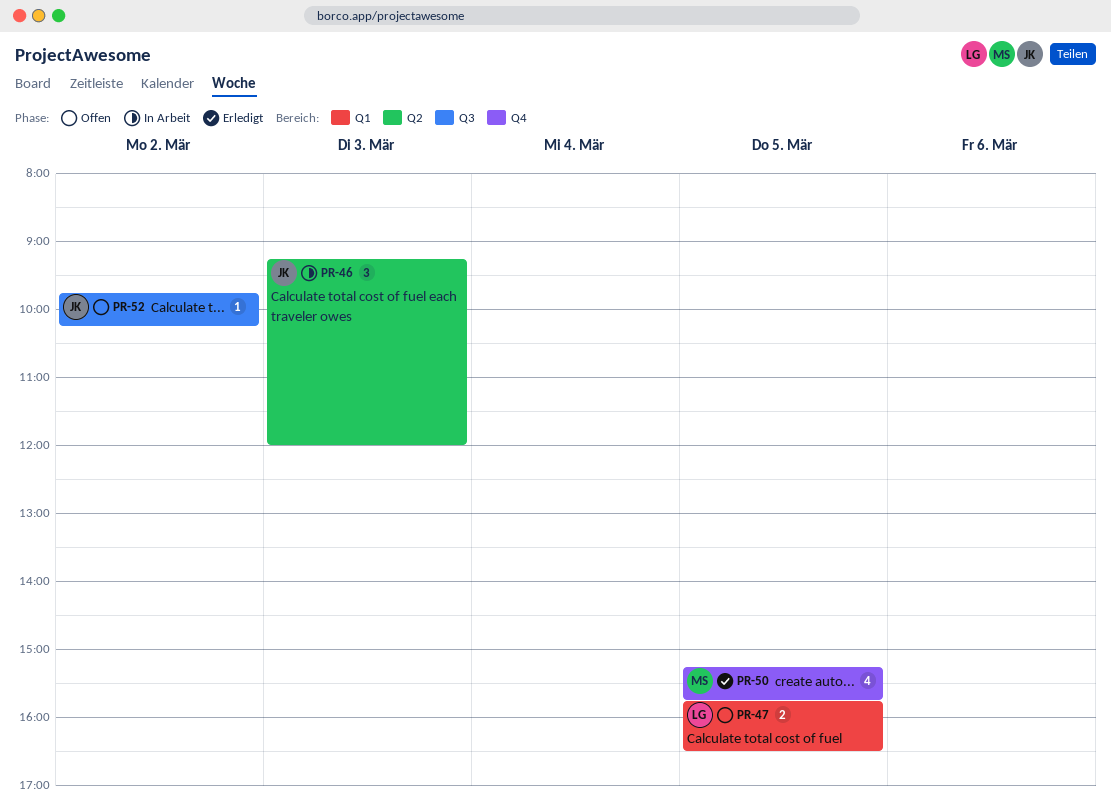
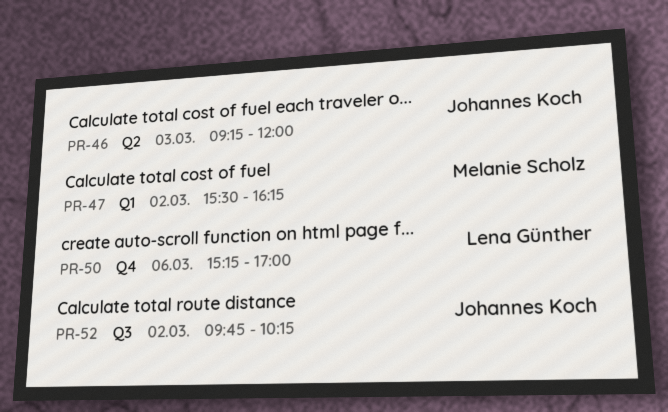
PR-47, owner: Lena Günther -> Melanie Scholz
PR-47, day: Mar 5 -> Mar 2
PR-47, begins: 15:45 -> 15:30
PR-47, ends: 16:30 -> 16:15
PR-50, owner: Melanie Scholz -> Lena Günther
PR-50, day: Mar 5 -> Mar 6
PR-50, ends: 15:45 -> 17:00

